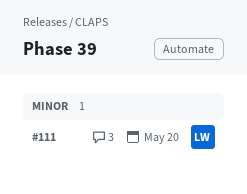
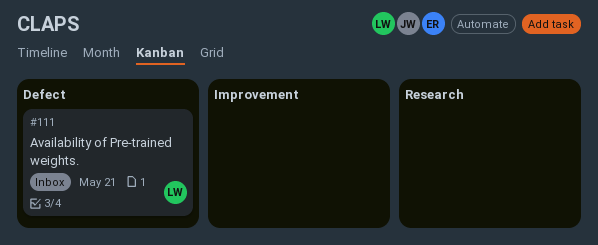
#111, due: May 20 -> May 21

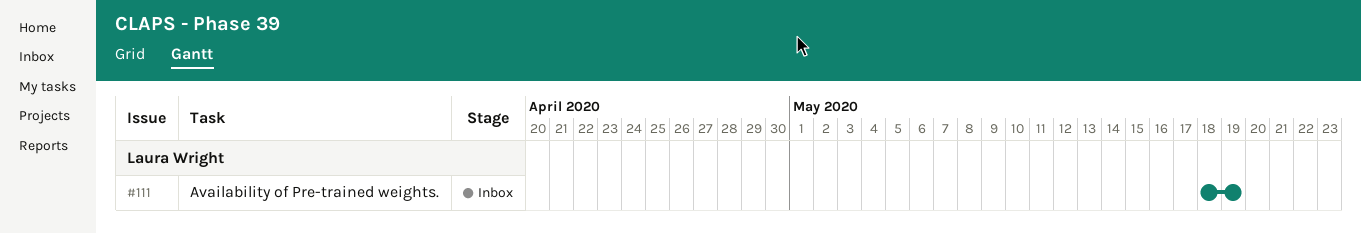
#111, due: May 21 -> May 19

